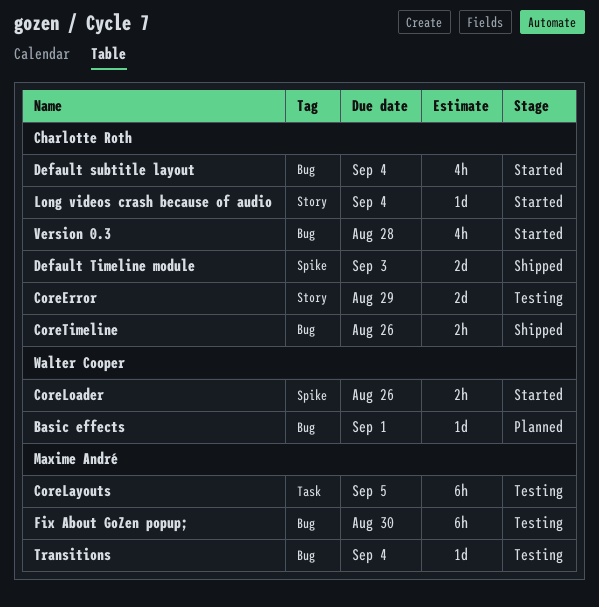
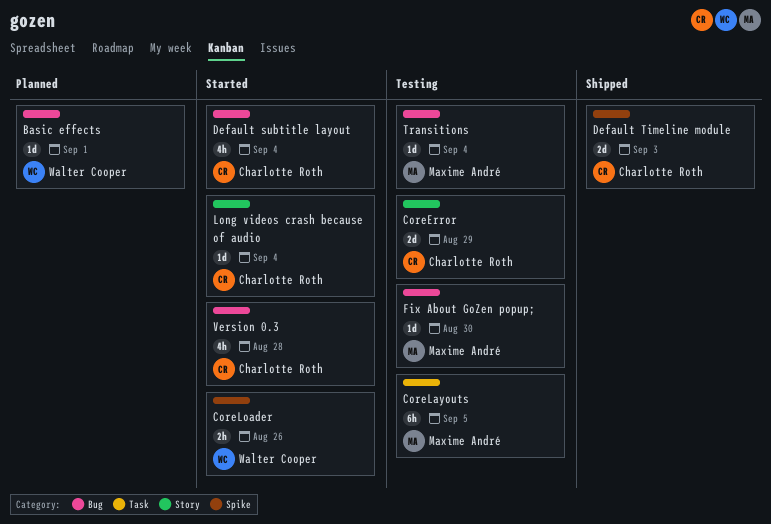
CoreTimeline: present -> none
Fix About GoZen popup;, estimate: 6h -> 1d

